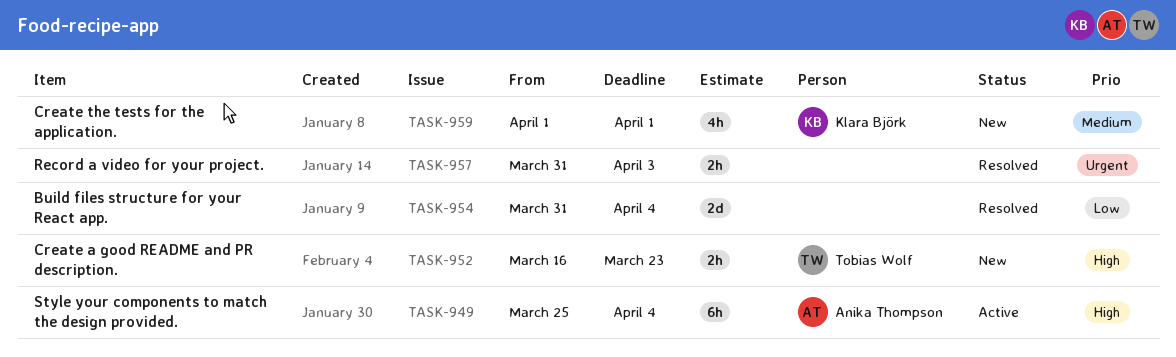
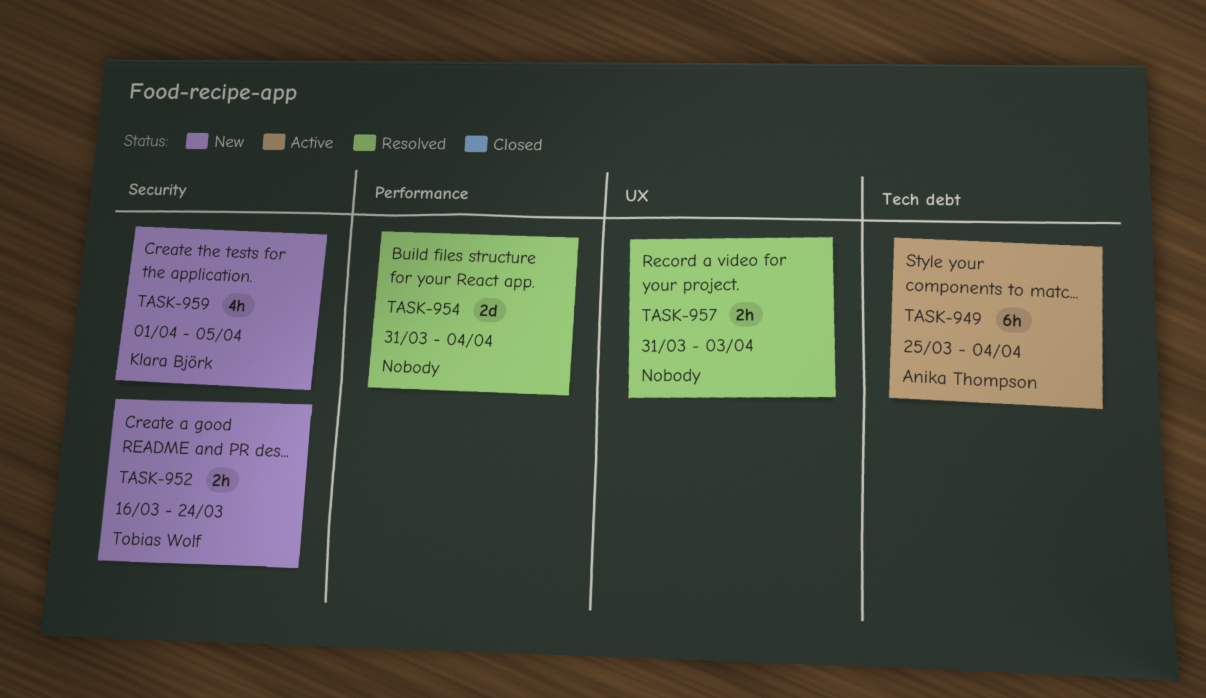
TASK-952, due: Mar 23 -> Mar 24
TASK-959, due: Apr 1 -> Apr 5

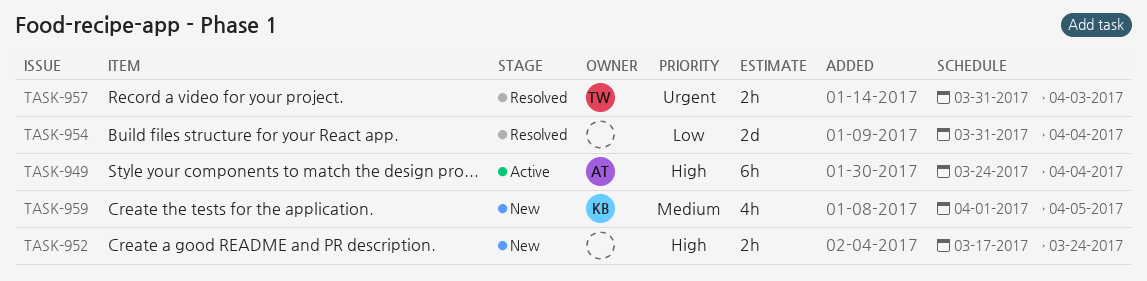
TASK-949, start: Mar 25 -> Mar 24
TASK-952, owner: Tobias Wolf -> none
TASK-952, start: Mar 16 -> Mar 17
TASK-957, owner: none -> Tobias Wolf

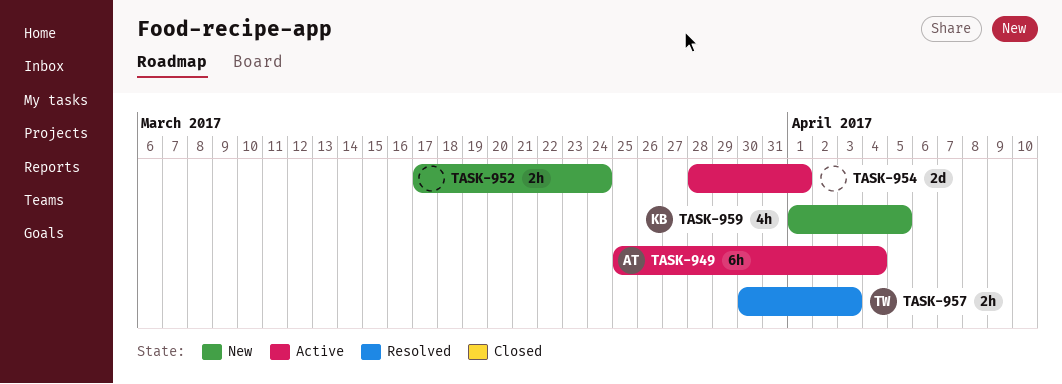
TASK-949, start: Mar 24 -> Mar 25
TASK-954, status: Resolved -> Active
TASK-954, start: Mar 31 -> Mar 28
TASK-954, due: Apr 4 -> Apr 1
TASK-957, start: Mar 31 -> Mar 30

